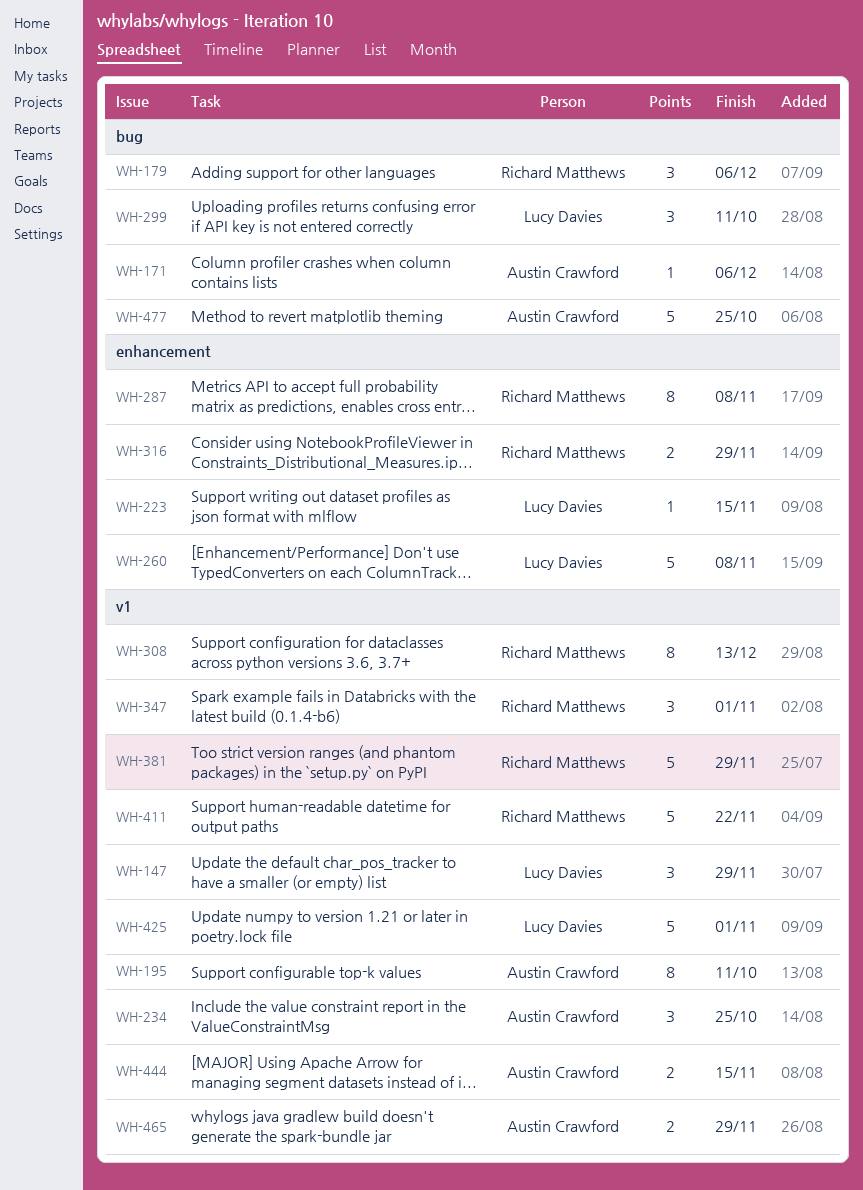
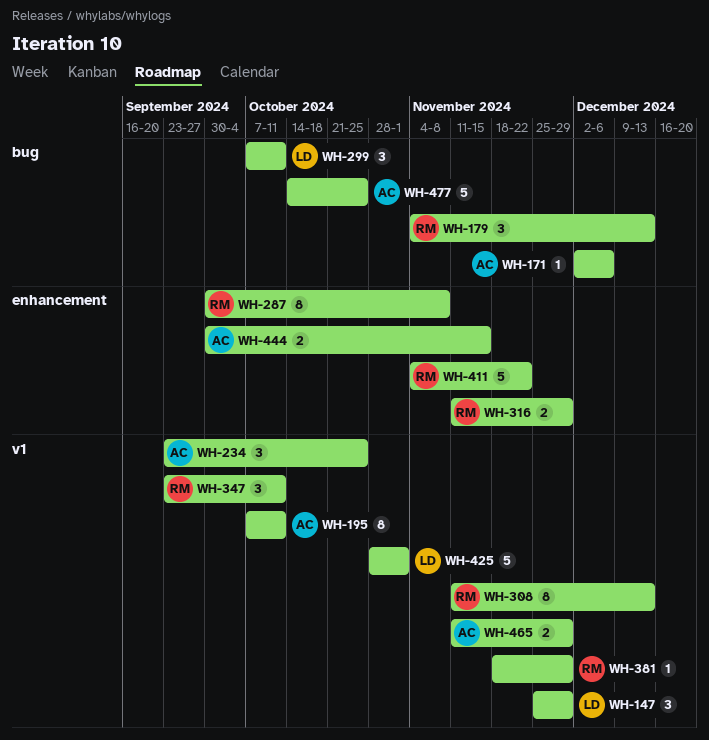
WH-179, due: Dec 6 -> Dec 13
WH-223: present -> none
WH-260: present -> none
WH-347, due: Nov 1 -> Oct 11
WH-381, estimate: 5 -> 1
WH-411, label: v1 -> enhancement
WH-444, label: v1 -> enhancement

